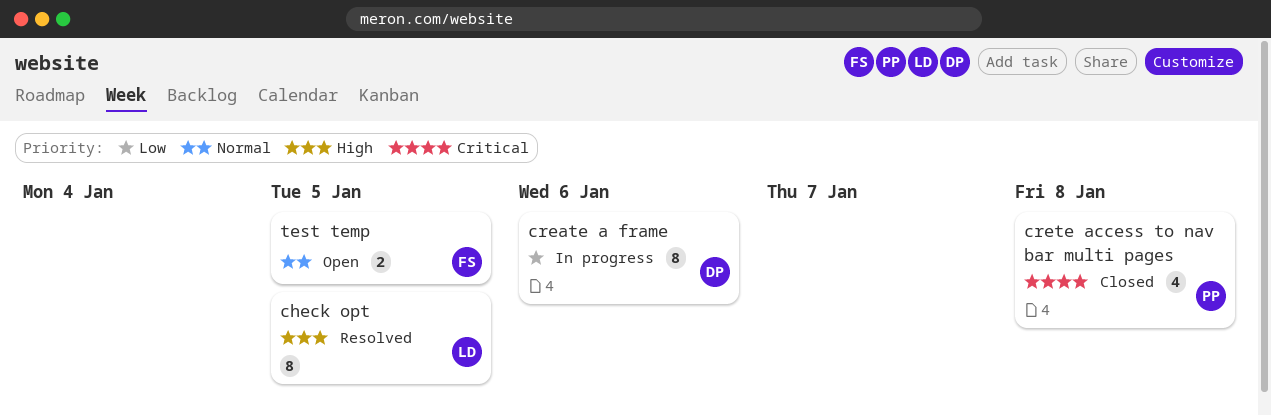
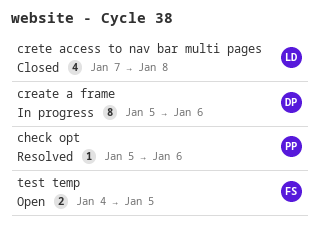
check opt, owner: LD -> PP
check opt, estimate: 8 -> 1
check opt, due: Jan 5 -> Jan 6
crete access to nav bar multi pages, owner: PP -> LD

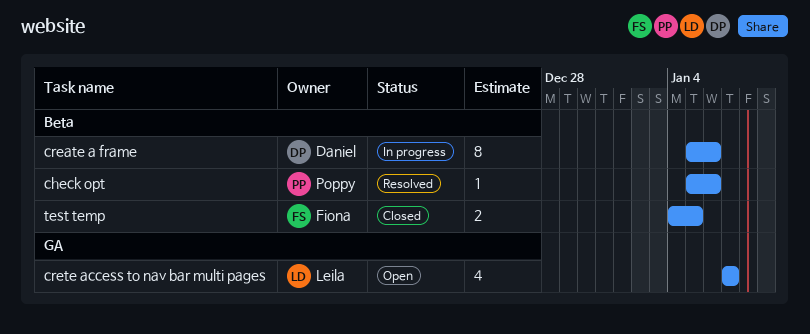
crete access to nav bar multi pages, status: Closed -> Open
crete access to nav bar multi pages, due: Jan 8 -> Jan 7
test temp, status: Open -> Closed

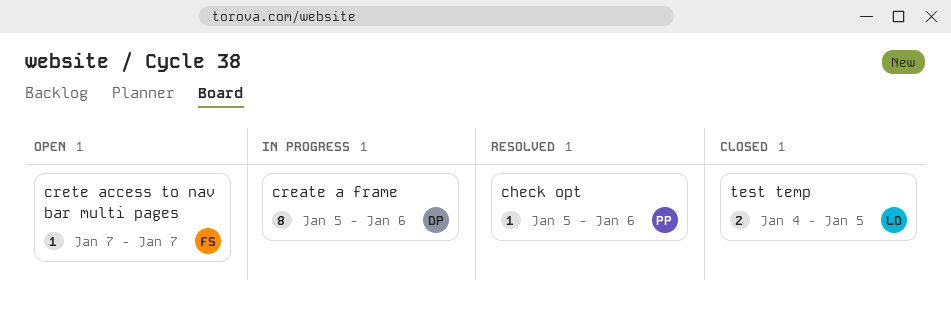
crete access to nav bar multi pages, owner: Leila -> Fiona
crete access to nav bar multi pages, estimate: 4 -> 1
test temp, owner: Fiona -> Leila

